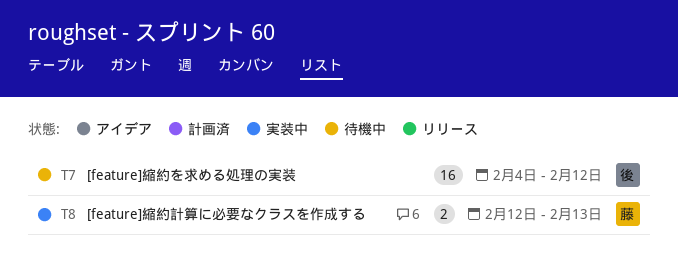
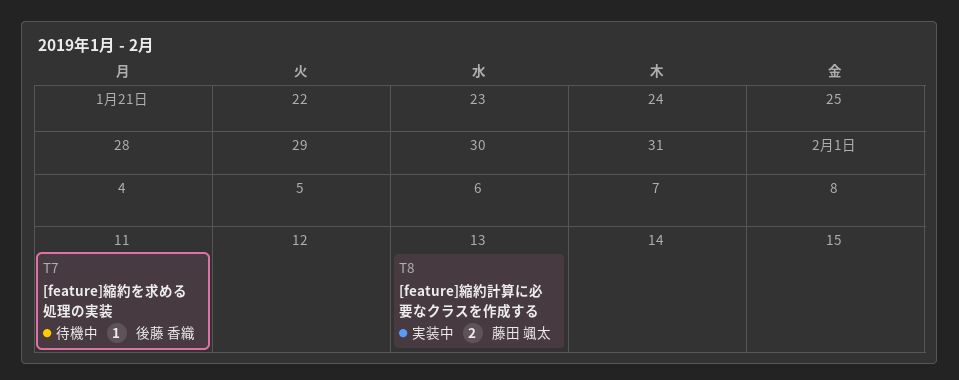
T7, estimate: 16 -> 1
T7, due: Feb 12 -> Feb 11

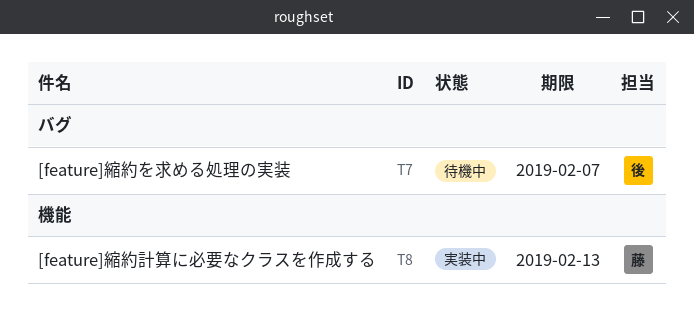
T7, due: Feb 11 -> Feb 7

